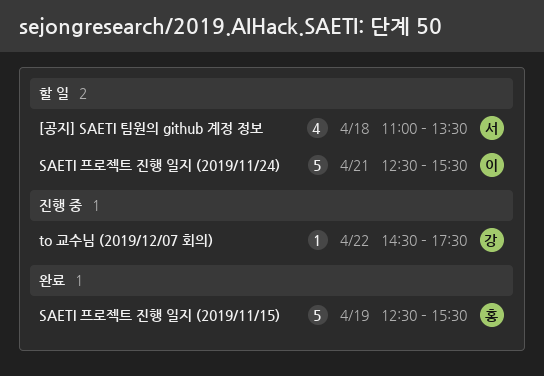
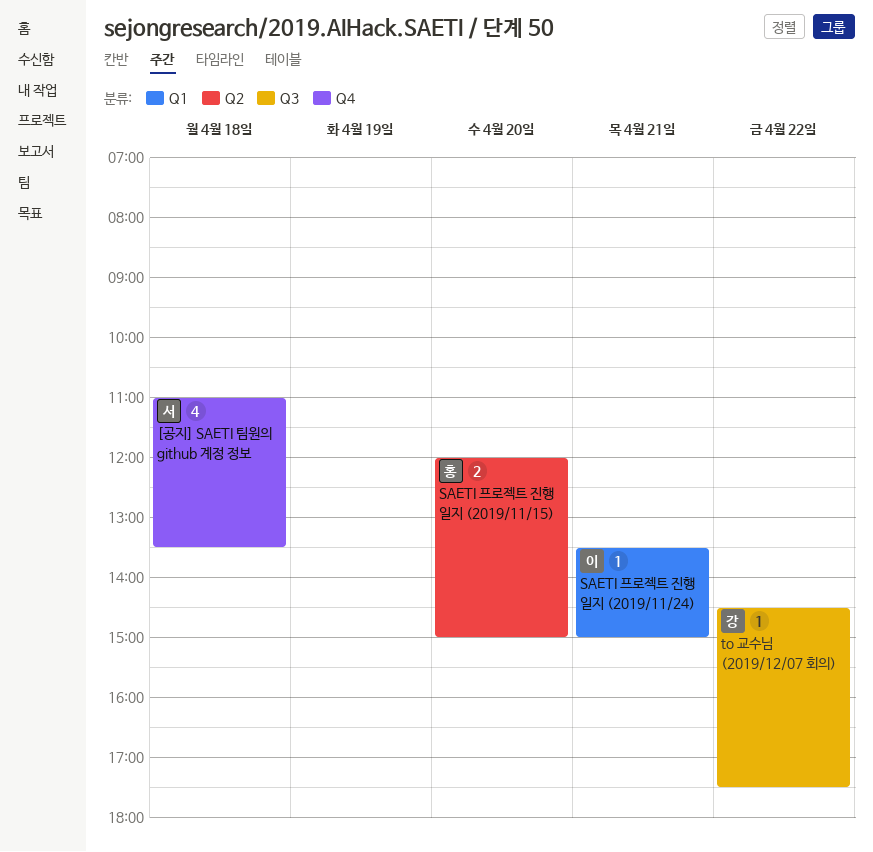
SAETI 프로젝트 진행 일지 (2019/11/15), estimate: 5 -> 2
SAETI 프로젝트 진행 일지 (2019/11/15), day: Apr 19 -> Apr 20
SAETI 프로젝트 진행 일지 (2019/11/15), begins: 12:30 -> 12:00
SAETI 프로젝트 진행 일지 (2019/11/15), ends: 15:30 -> 15:00
SAETI 프로젝트 진행 일지 (2019/11/24), estimate: 5 -> 1
SAETI 프로젝트 진행 일지 (2019/11/24), begins: 12:30 -> 13:30
SAETI 프로젝트 진행 일지 (2019/11/24), ends: 15:30 -> 15:00

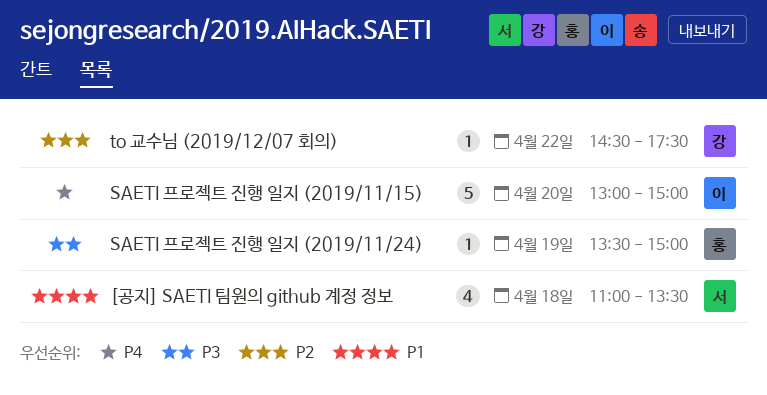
SAETI 프로젝트 진행 일지 (2019/11/15), owner: 홍 -> 이
SAETI 프로젝트 진행 일지 (2019/11/15), estimate: 2 -> 5
SAETI 프로젝트 진행 일지 (2019/11/15), begins: 12:00 -> 13:00
SAETI 프로젝트 진행 일지 (2019/11/24), owner: 이 -> 홍
SAETI 프로젝트 진행 일지 (2019/11/24), day: Apr 21 -> Apr 19

